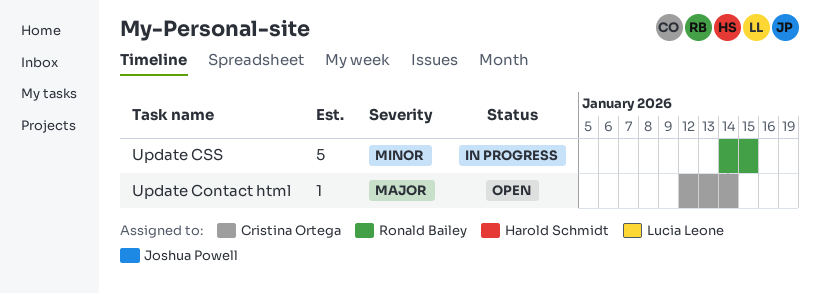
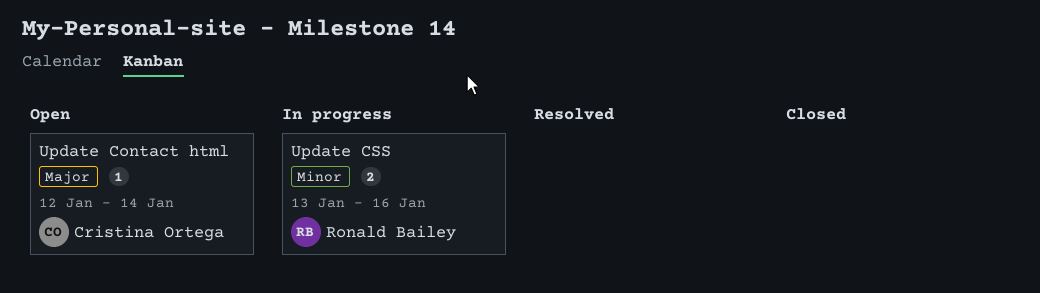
Update CSS, estimate: 5 -> 2
Update CSS, start: Jan 14 -> Jan 13
Update CSS, due: Jan 15 -> Jan 16

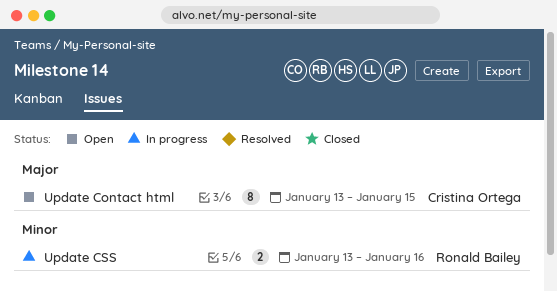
Update Contact html, estimate: 1 -> 8
Update Contact html, start: Jan 12 -> Jan 13
Update Contact html, due: Jan 14 -> Jan 15

